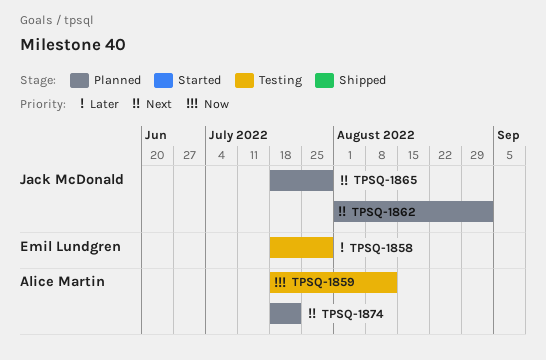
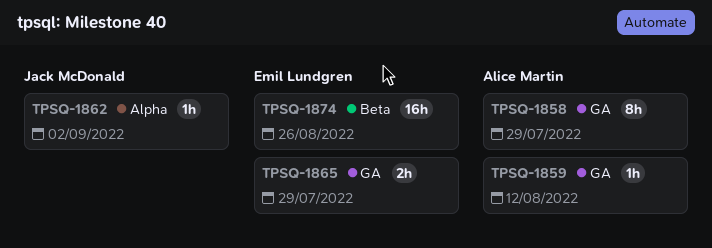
TPSQ-1858, owner: Emil Lundgren -> Alice Martin
TPSQ-1865, owner: Jack McDonald -> Emil Lundgren
TPSQ-1874, owner: Alice Martin -> Emil Lundgren
TPSQ-1874, due: Jul 22 -> Aug 26

